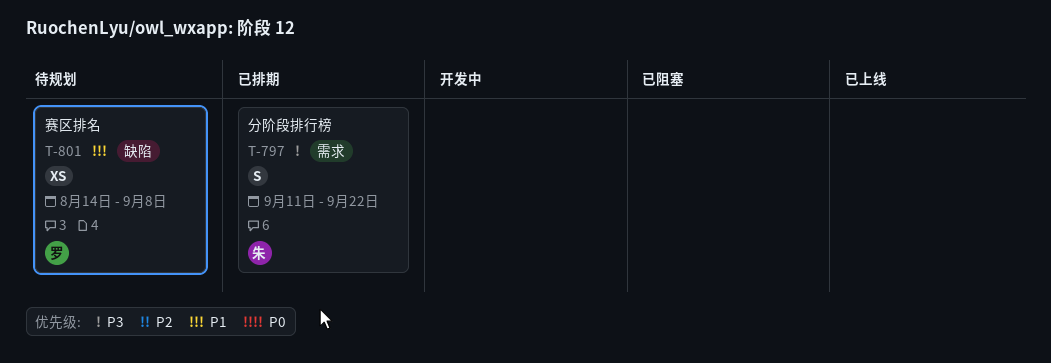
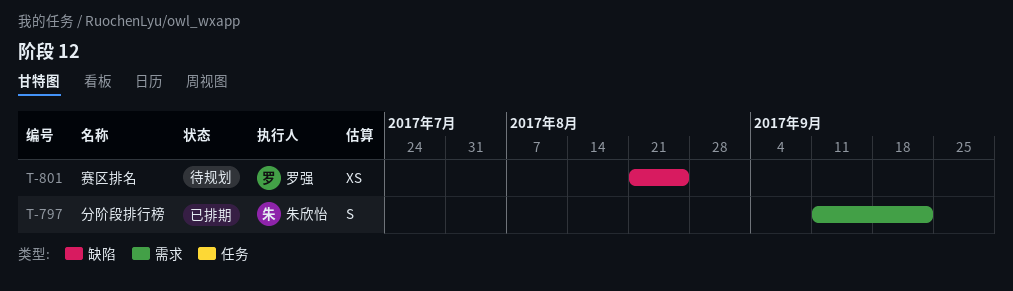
T-801, start: Aug 14 -> Aug 21
T-801, due: Sep 8 -> Aug 25

